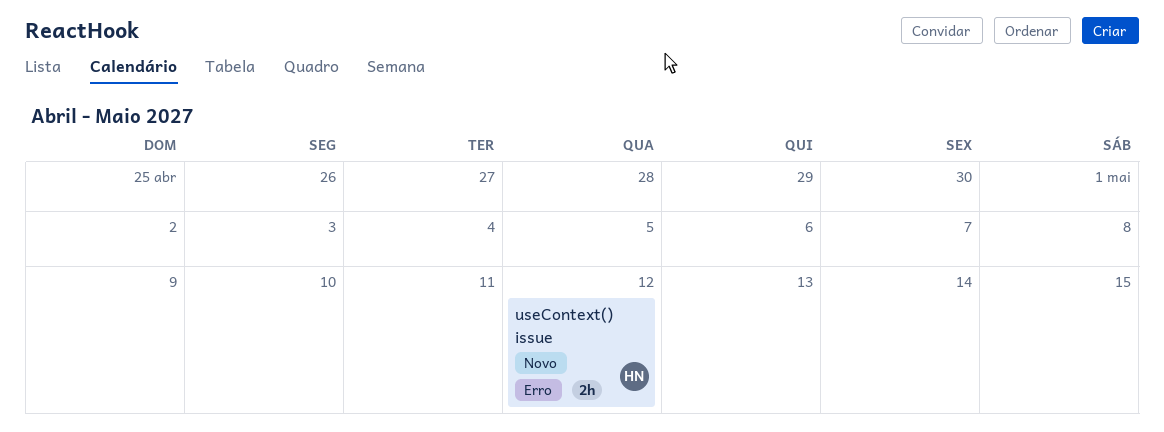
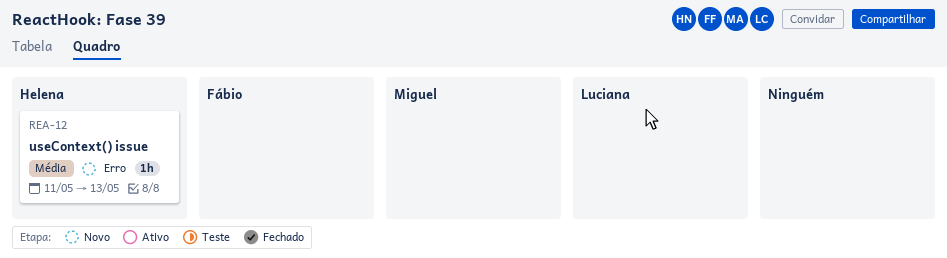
useContext() issue, estimate: 2h -> 1h
useContext() issue, due: May 12 -> May 13

